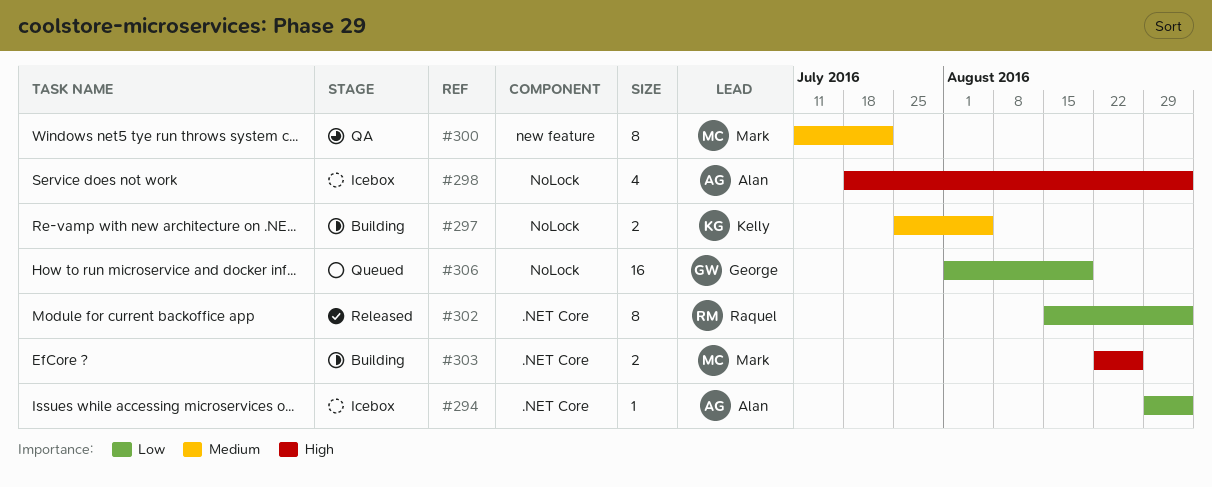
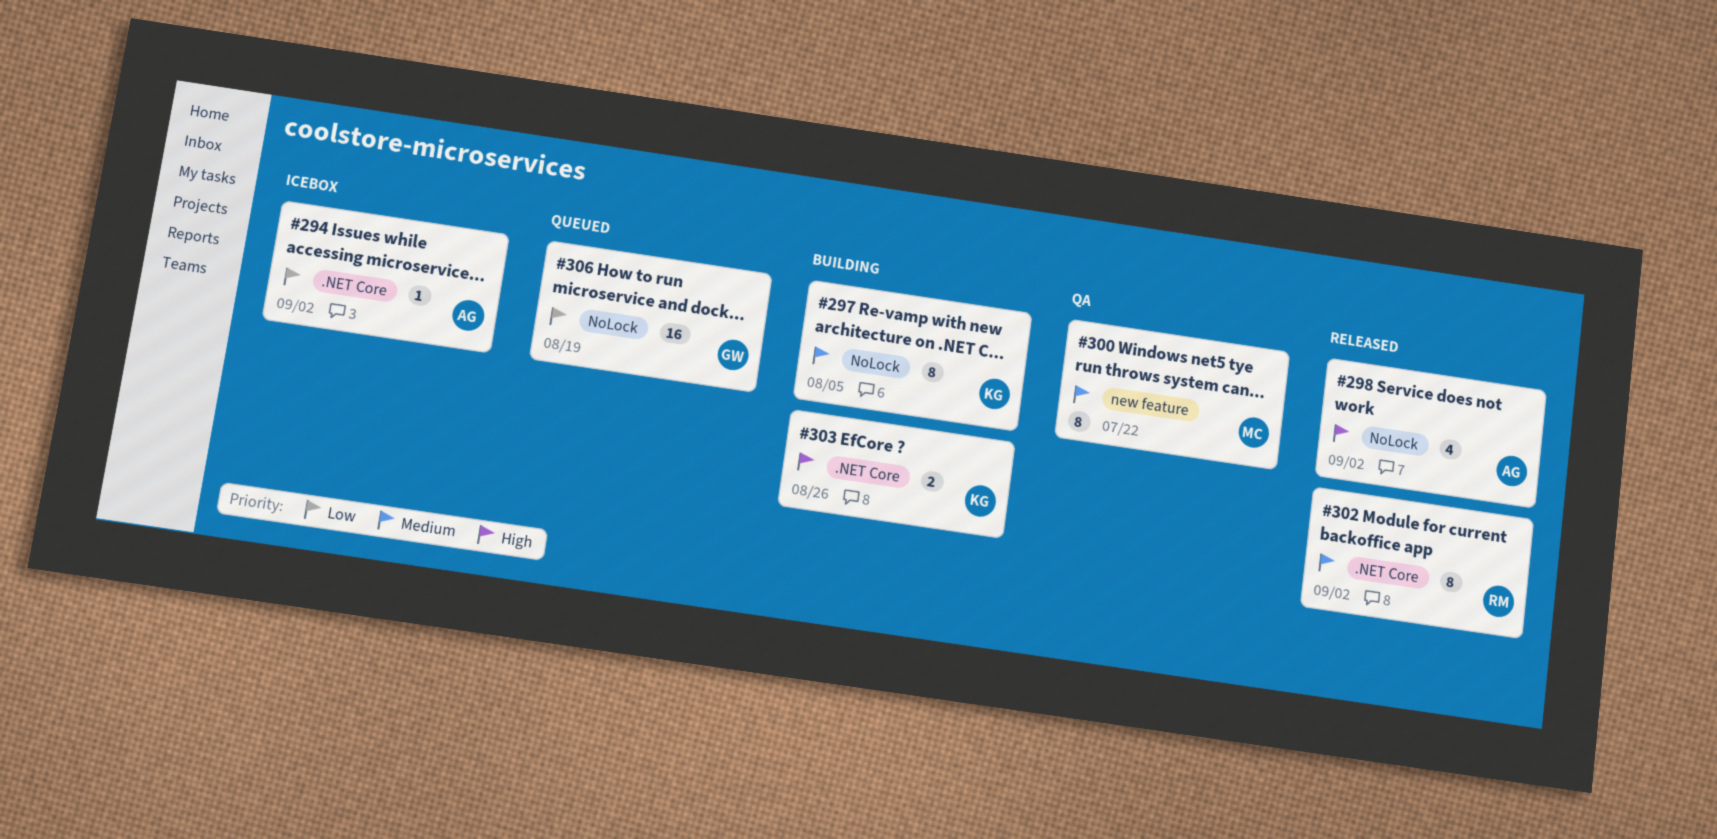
#297, estimate: 2 -> 8
#298, status: Icebox -> Released
#302, priority: Low -> Medium
#303, owner: Mark -> Kelly

